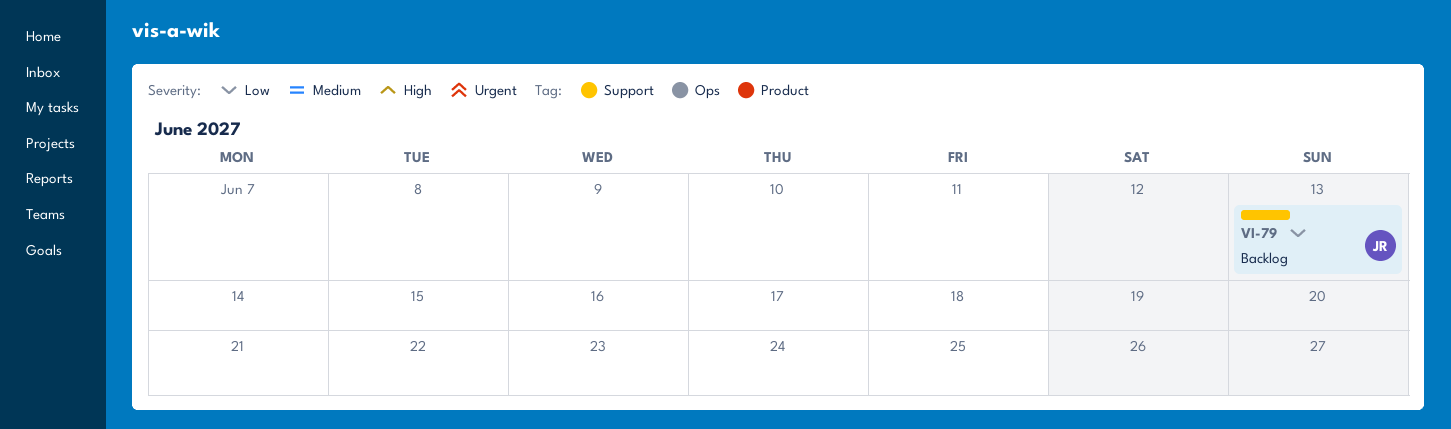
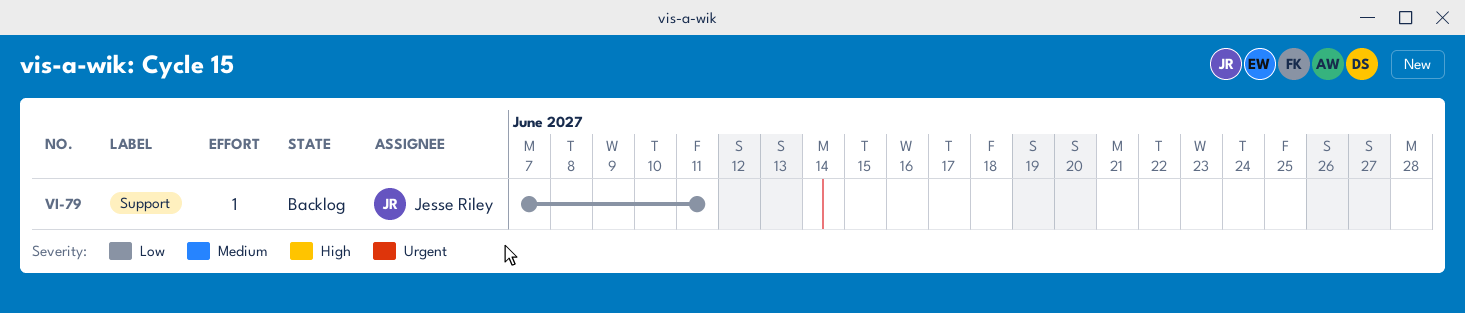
VI-79, due: Jun 13 -> Jun 11

